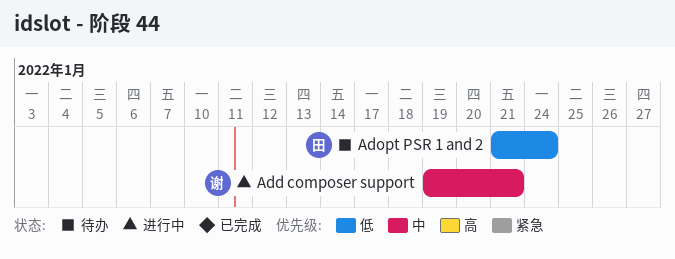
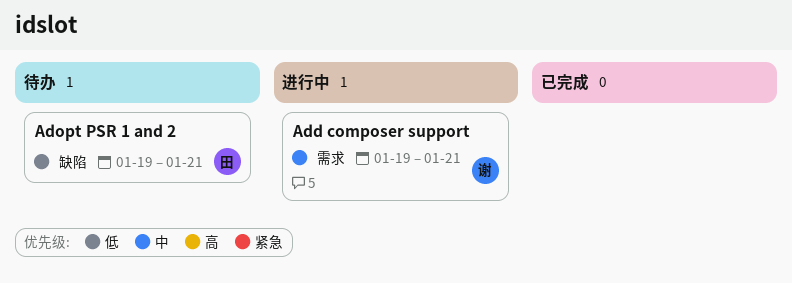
Adopt PSR 1 and 2, start: Jan 21 -> Jan 19
Adopt PSR 1 and 2, due: Jan 24 -> Jan 21

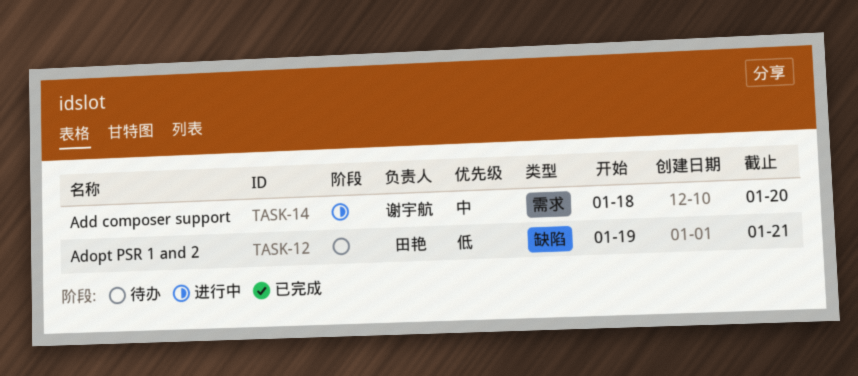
Add composer support, start: Jan 19 -> Jan 18
Add composer support, due: Jan 21 -> Jan 20

